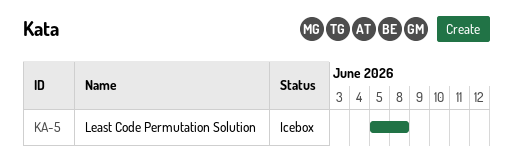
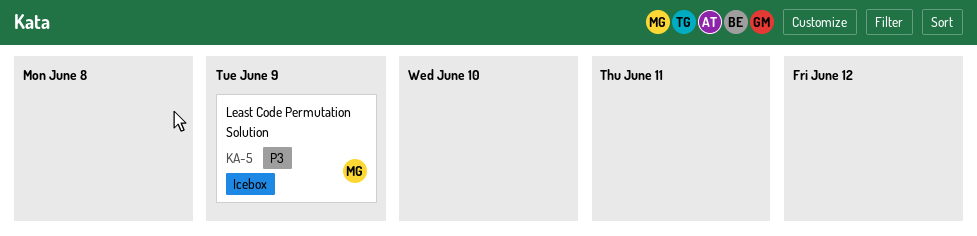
KA-5, due: Jun 8 -> Jun 9

